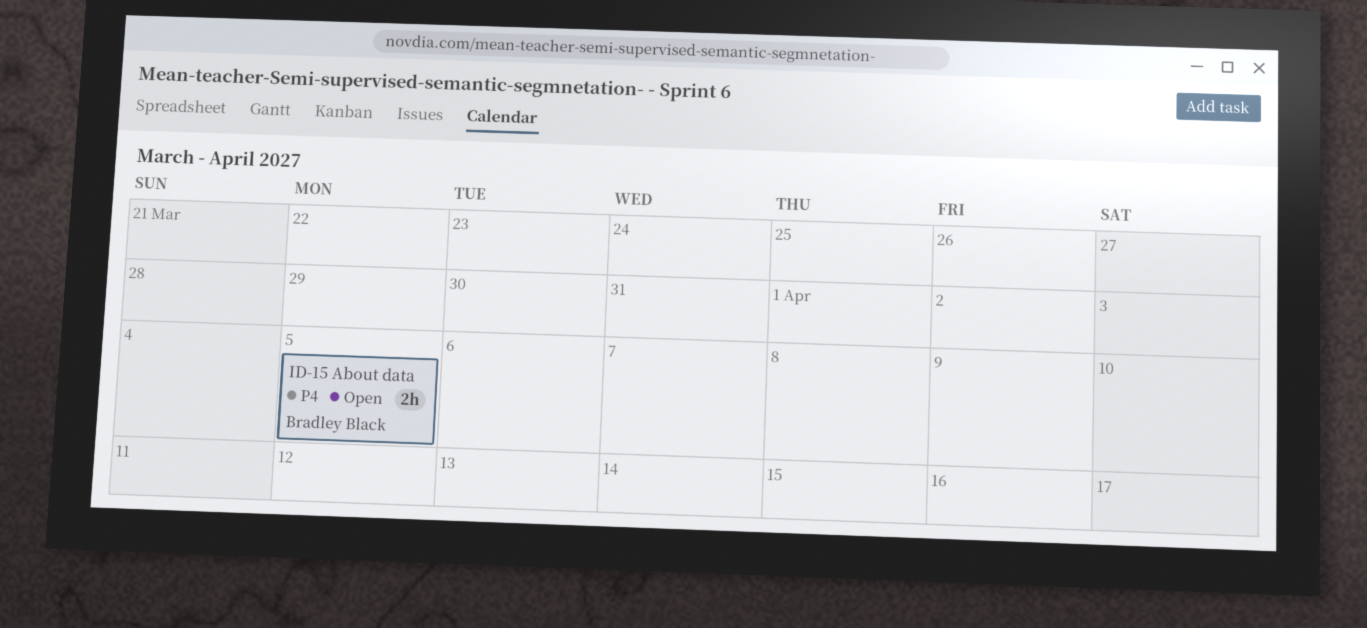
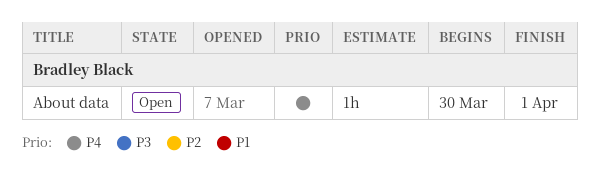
About data, estimate: 2h -> 1h
About data, due: Apr 5 -> Apr 1

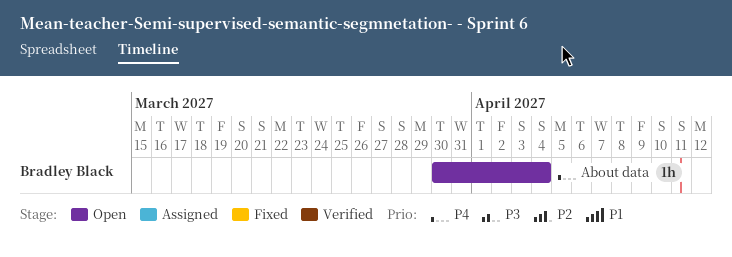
About data, due: Apr 1 -> Apr 4

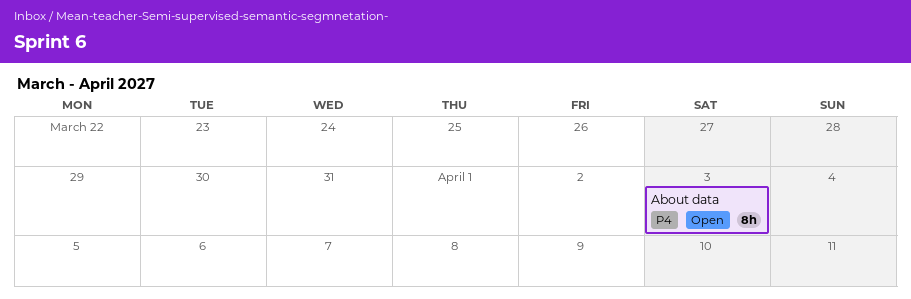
About data, estimate: 1h -> 8h
About data, due: Apr 4 -> Apr 3

